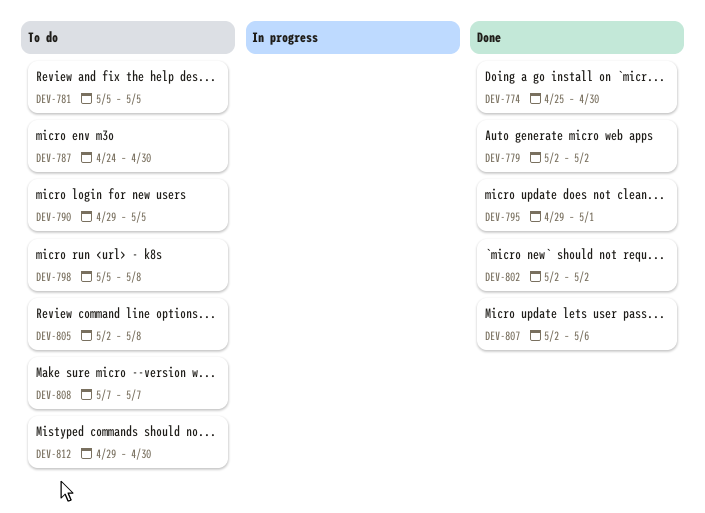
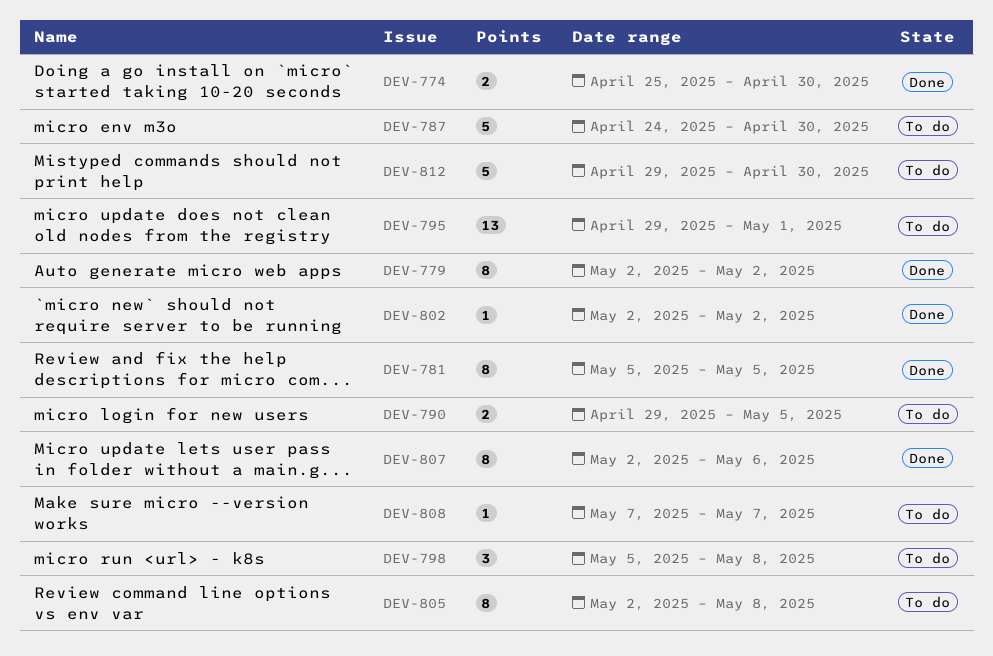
DEV-781, status: To do -> Done
DEV-795, status: Done -> To do

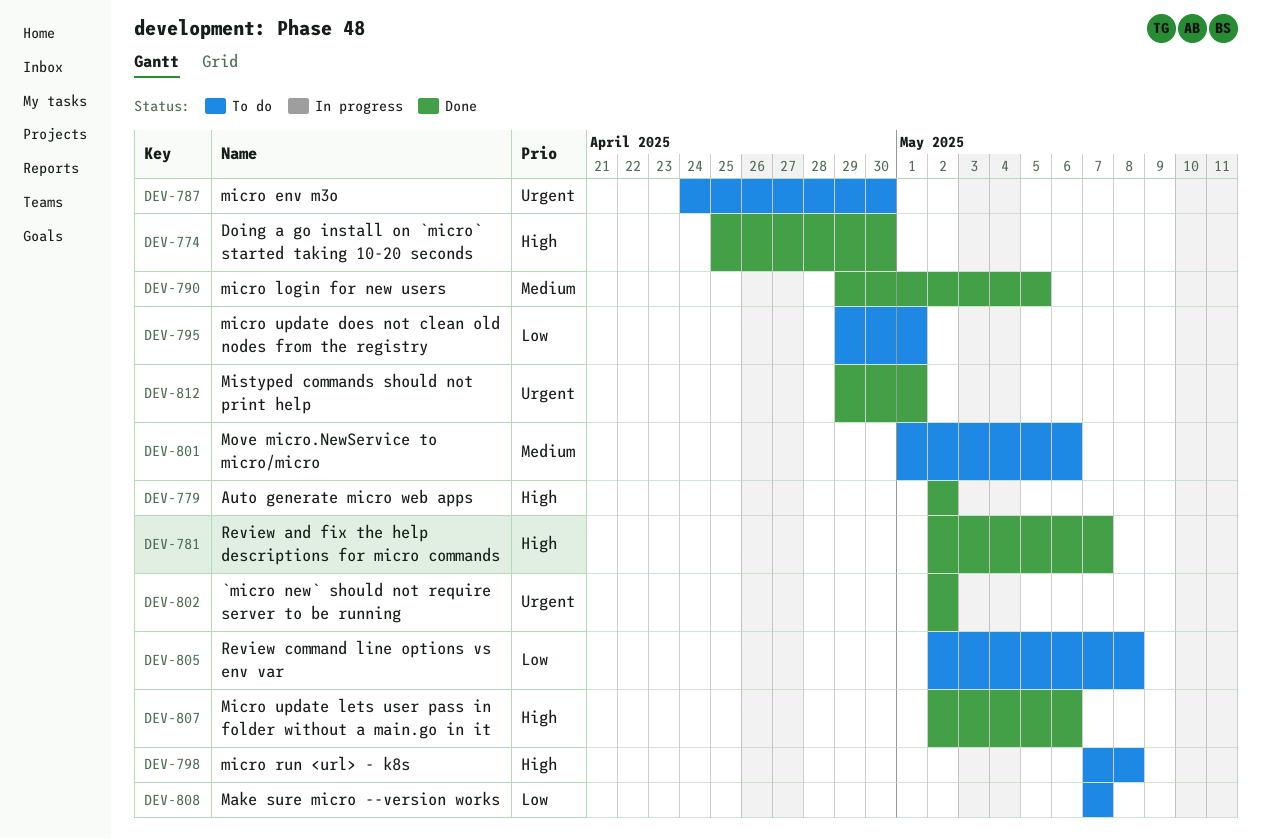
DEV-781, start: May 5 -> May 2
DEV-781, due: May 5 -> May 7
DEV-790, status: To do -> Done
DEV-798, start: May 5 -> May 7
DEV-801: none -> present
DEV-812, status: To do -> Done
DEV-812, due: Apr 30 -> May 1

